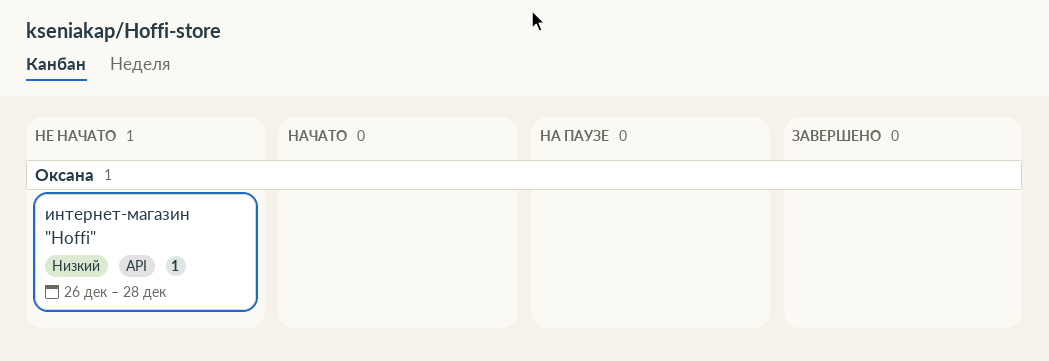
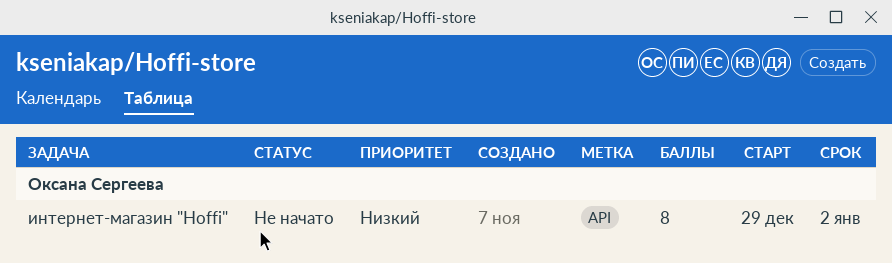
интернет-магазин "Hoffi", estimate: 1 -> 8
интернет-магазин "Hoffi", start: Dec 26 -> Dec 29
интернет-магазин "Hoffi", due: Dec 28 -> Jan 2

